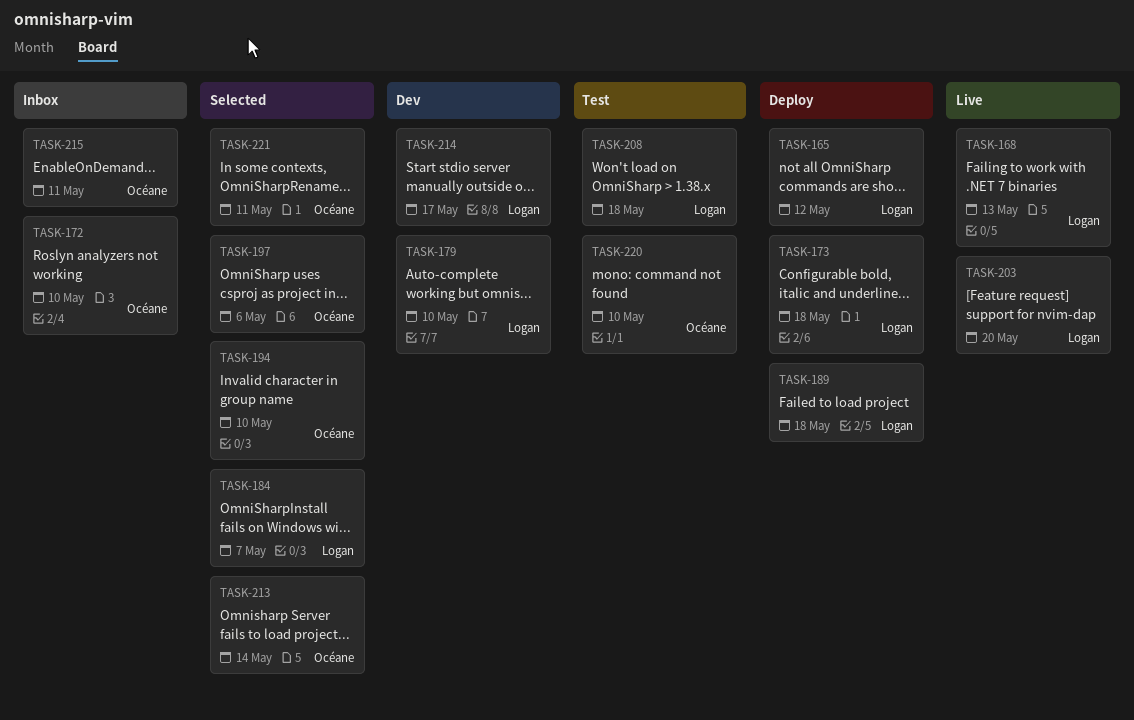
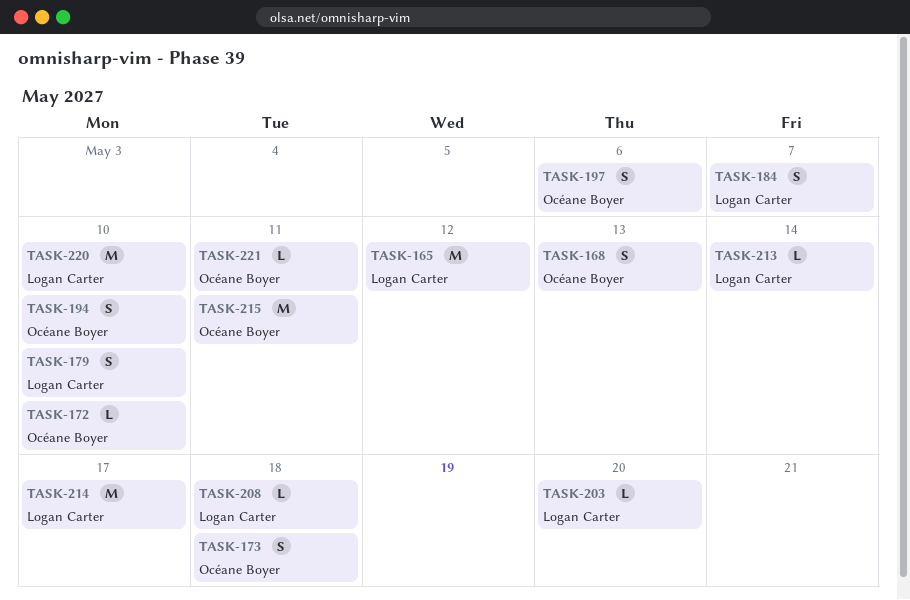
TASK-168, owner: Logan Carter -> Océane Boyer
TASK-173, owner: Logan Carter -> Océane Boyer
TASK-189: present -> none
TASK-213, owner: Océane Boyer -> Logan Carter
TASK-220, owner: Océane Boyer -> Logan Carter

